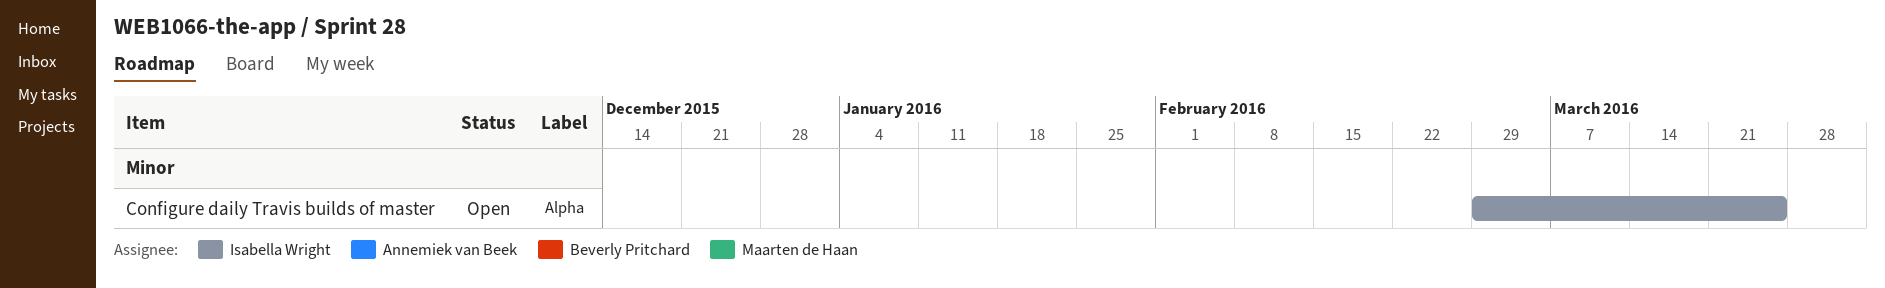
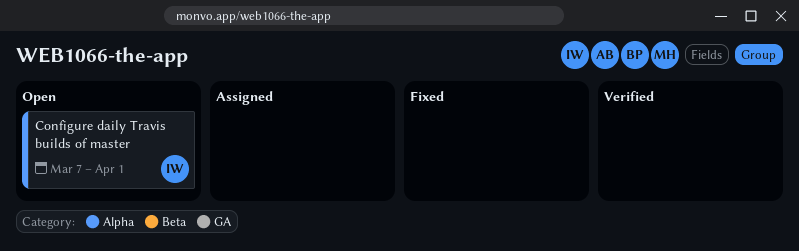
Configure daily Travis builds of master, start: Feb 29 -> Mar 7
Configure daily Travis builds of master, due: Mar 25 -> Apr 1

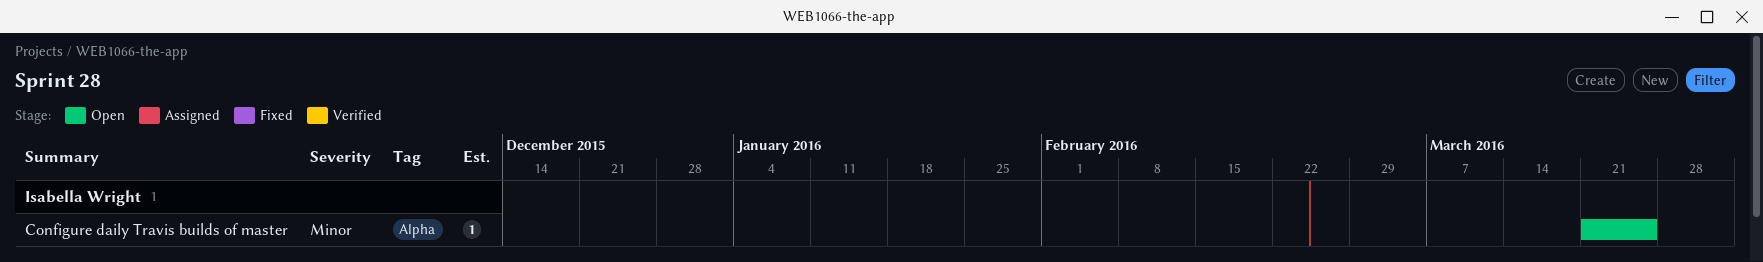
Configure daily Travis builds of master, start: Mar 7 -> Mar 21
Configure daily Travis builds of master, due: Apr 1 -> Mar 25

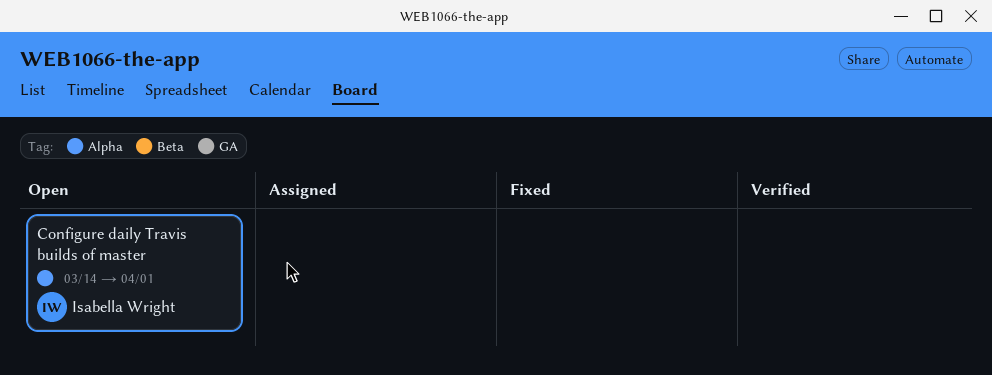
Configure daily Travis builds of master, start: Mar 21 -> Mar 14
Configure daily Travis builds of master, due: Mar 25 -> Apr 1

